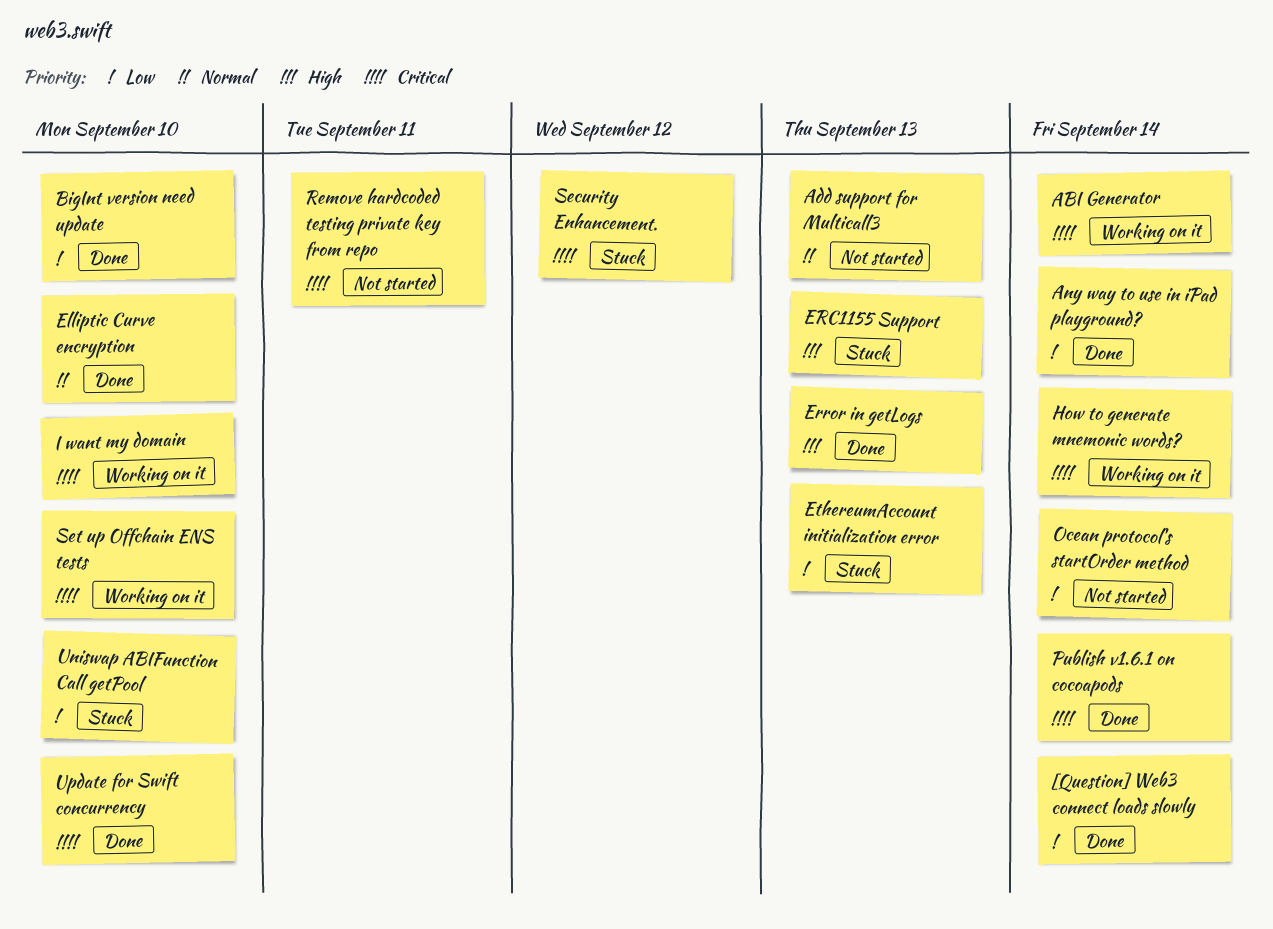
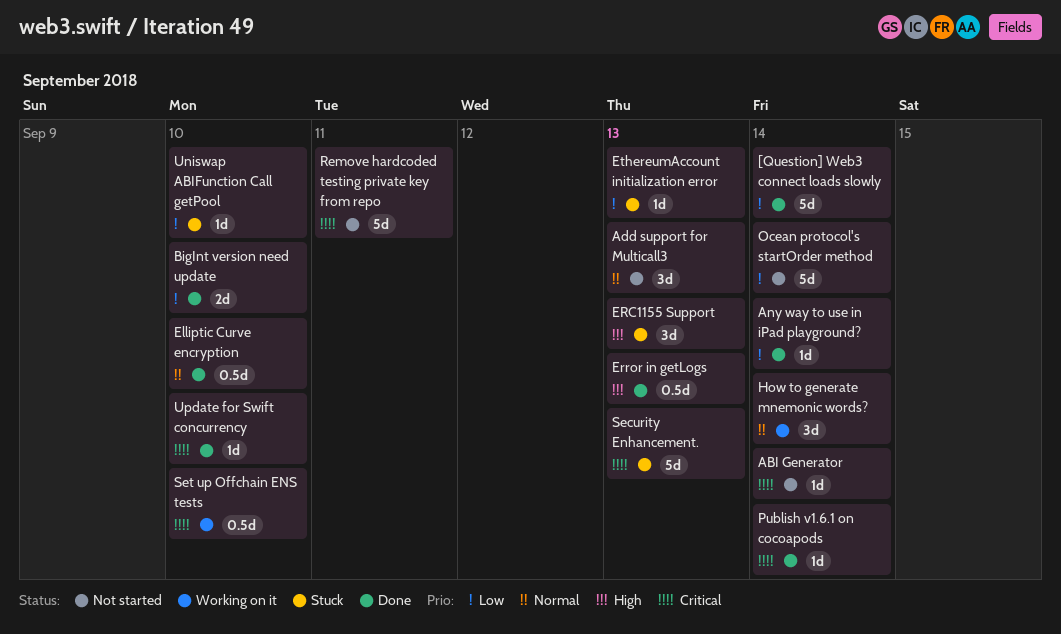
ABI Generator, status: Working on it -> Not started
How to generate mnemonic words?, priority: Critical -> Normal
I want my domain: present -> none
Security Enhancement., due: Sep 12 -> Sep 13

